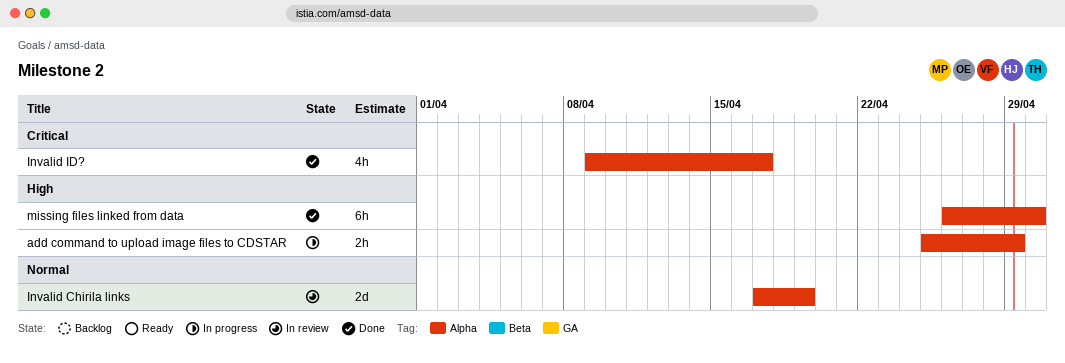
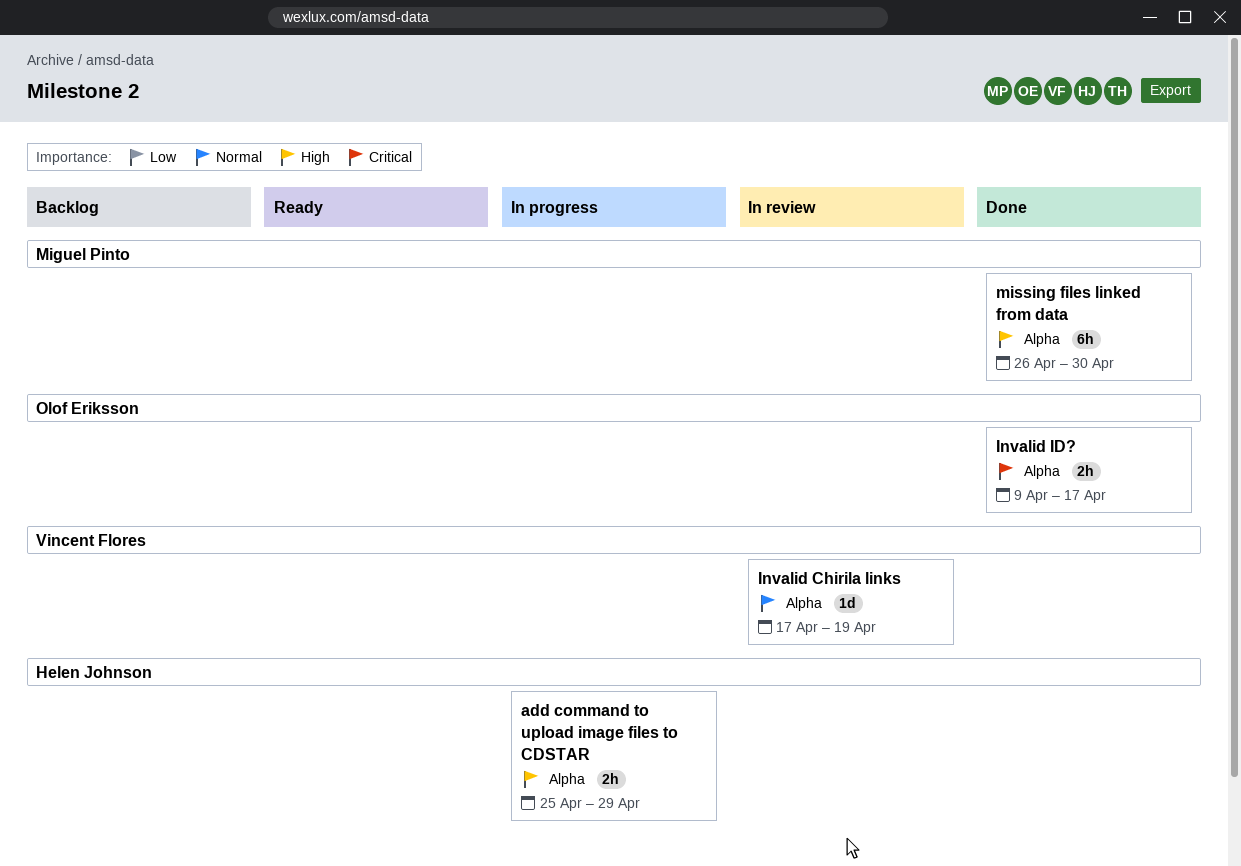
Invalid Chirila links, estimate: 2d -> 1d
Invalid ID?, estimate: 4h -> 2h

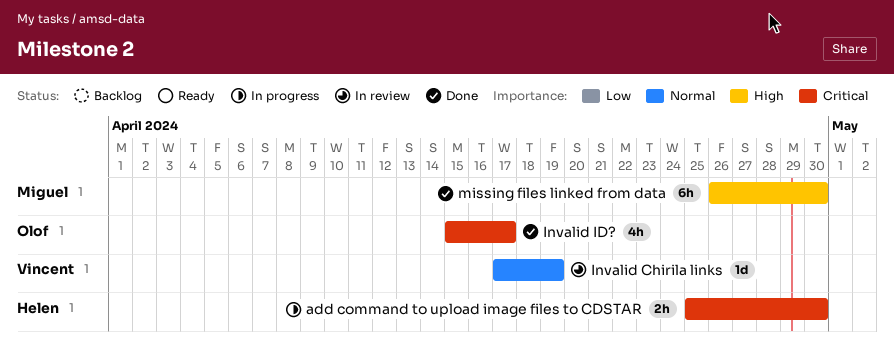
add command to upload image files to CDSTAR, priority: High -> Critical
add command to upload image files to CDSTAR, due: Apr 29 -> Apr 30
Invalid ID?, estimate: 2h -> 4h
Invalid ID?, start: Apr 9 -> Apr 15

